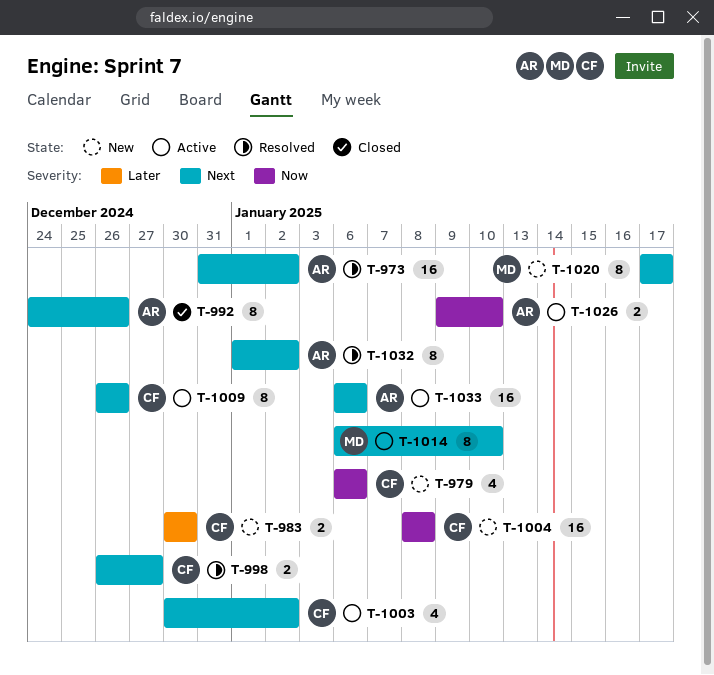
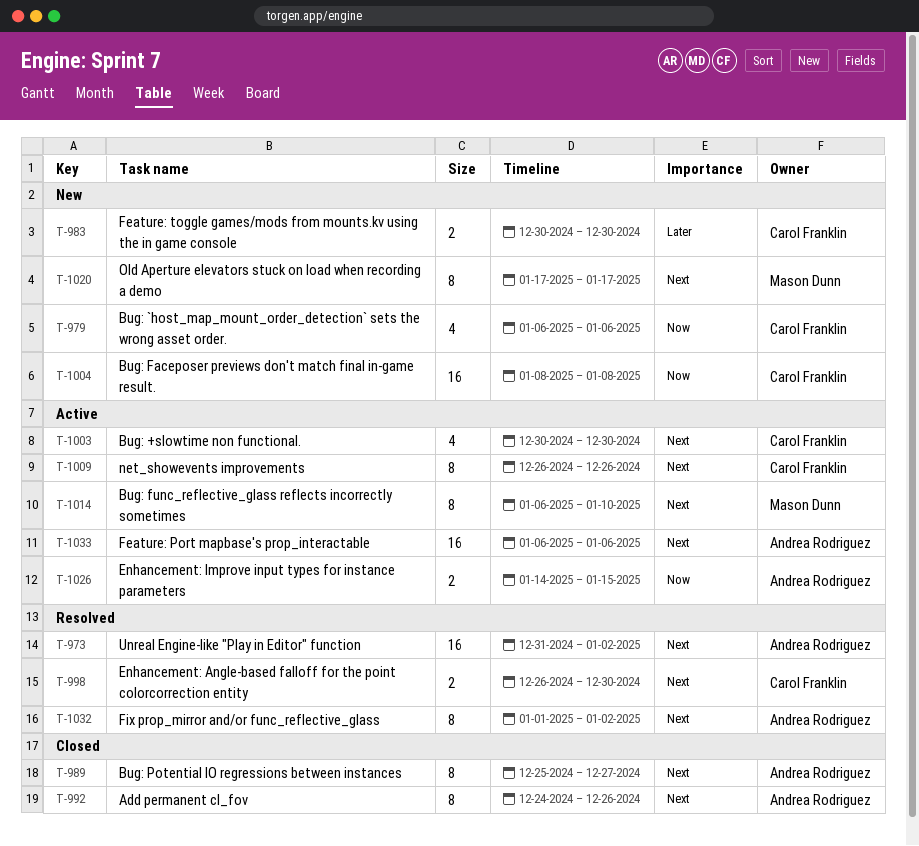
T-989: none -> present
T-998, due: Dec 27 -> Dec 30
T-1003, due: Jan 2 -> Dec 30
T-1026, start: Jan 9 -> Jan 14
T-1026, due: Jan 10 -> Jan 15

